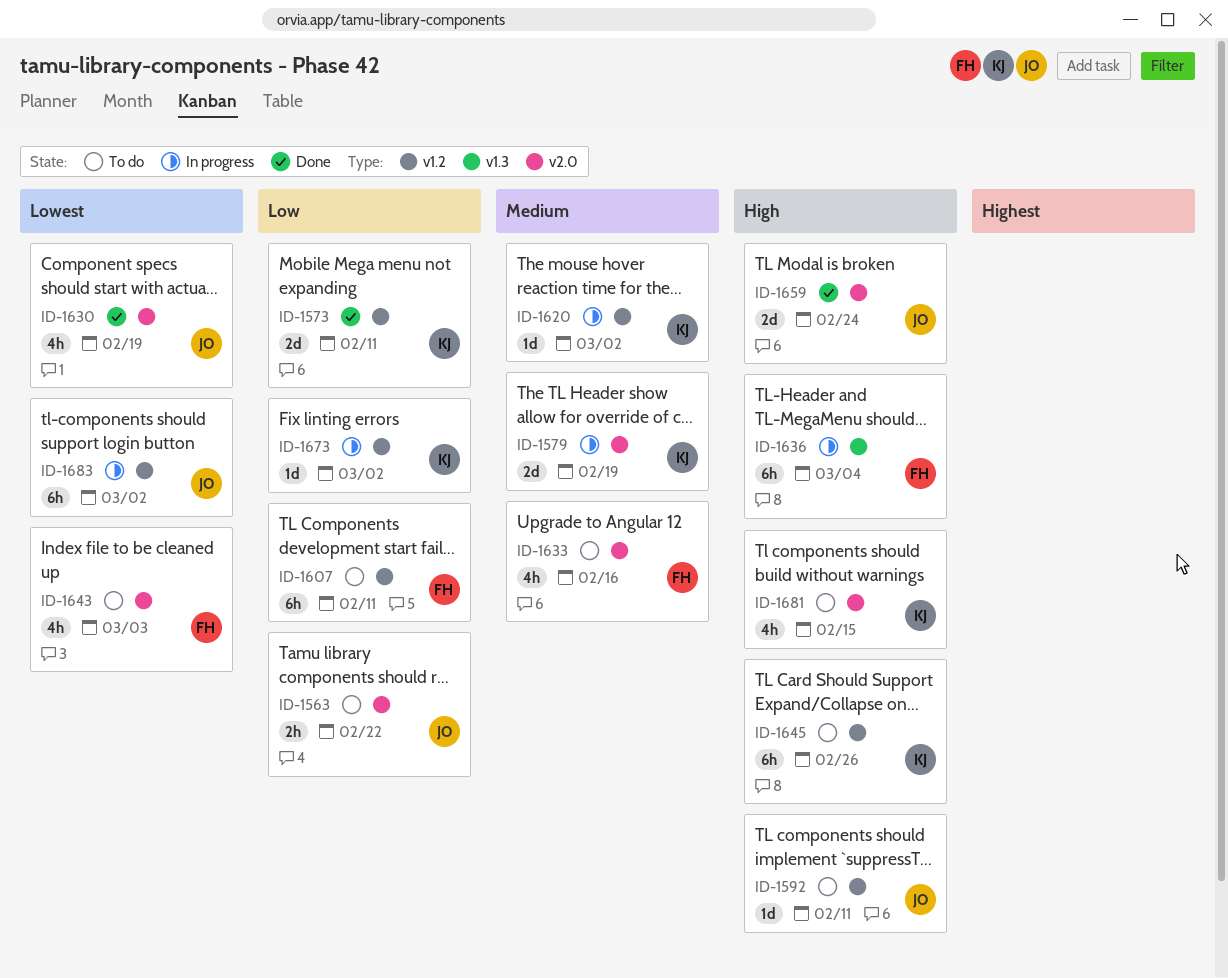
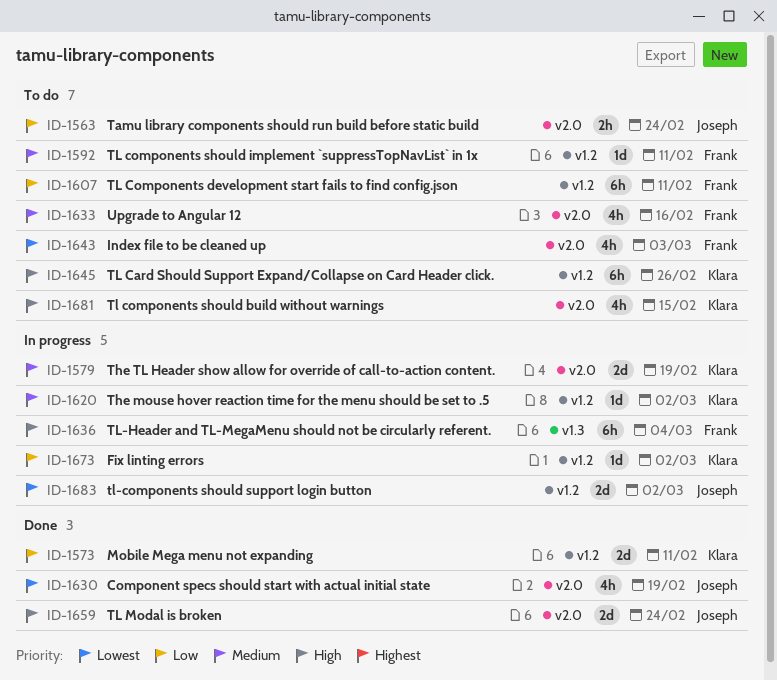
ID-1563, due: Feb 22 -> Feb 24
ID-1592, owner: Joseph -> Frank
ID-1592, priority: High -> Medium
ID-1683, estimate: 6h -> 2d

